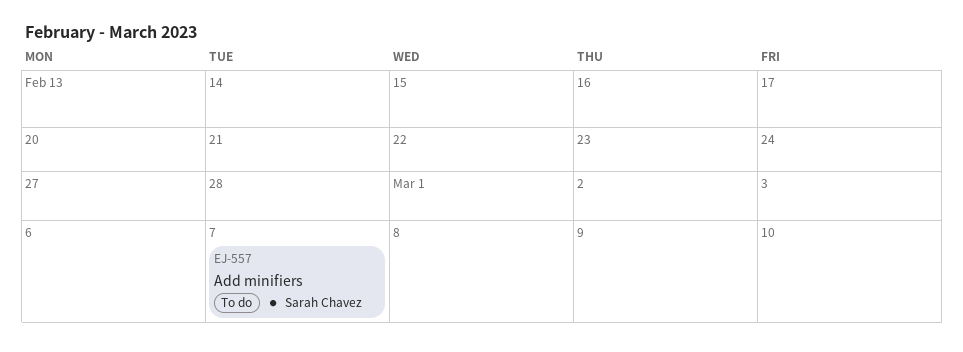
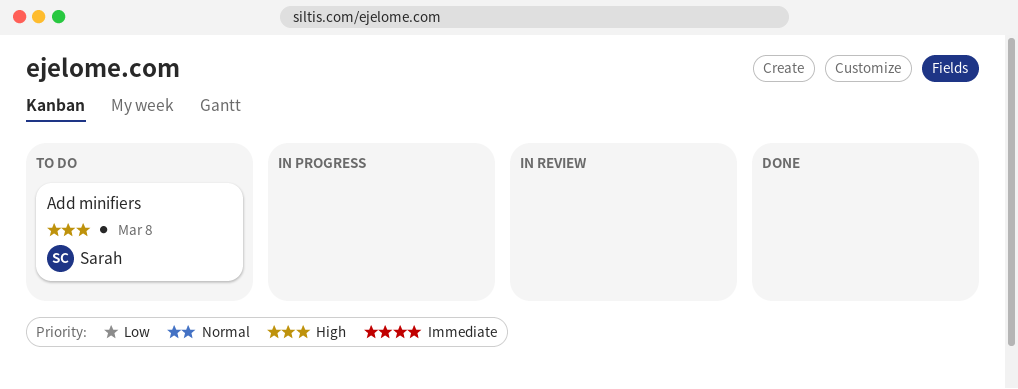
Add minifiers, due: Mar 7 -> Mar 8

